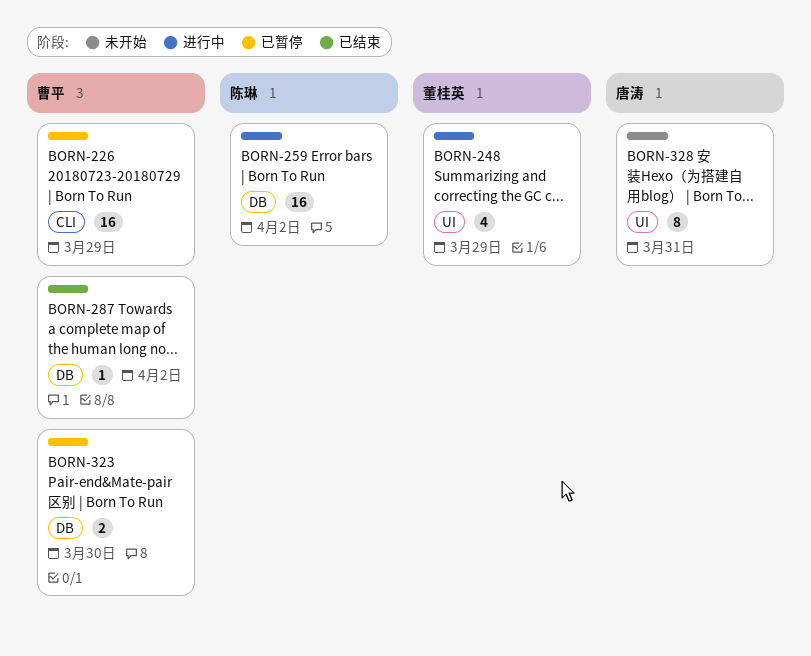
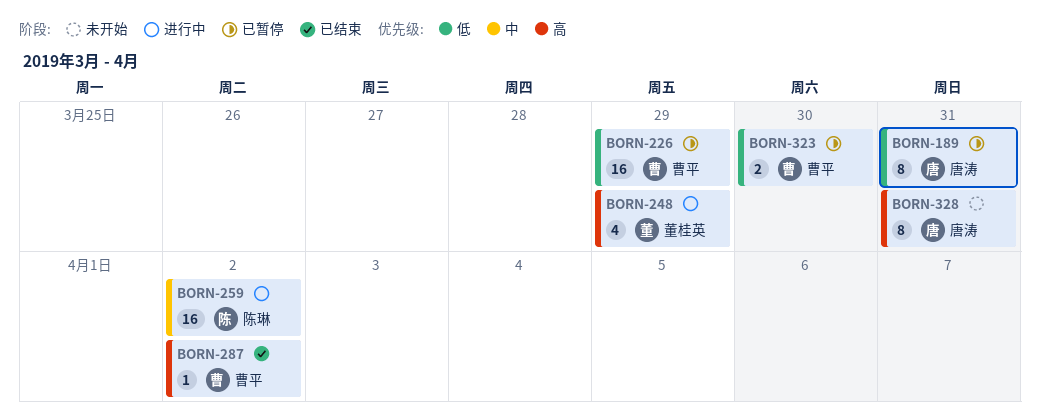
BORN-189: none -> present

